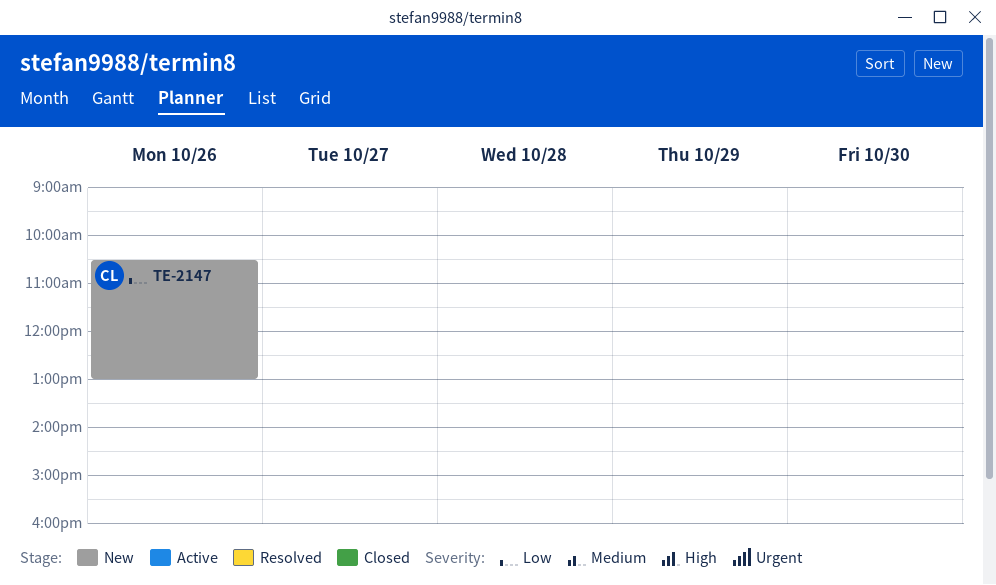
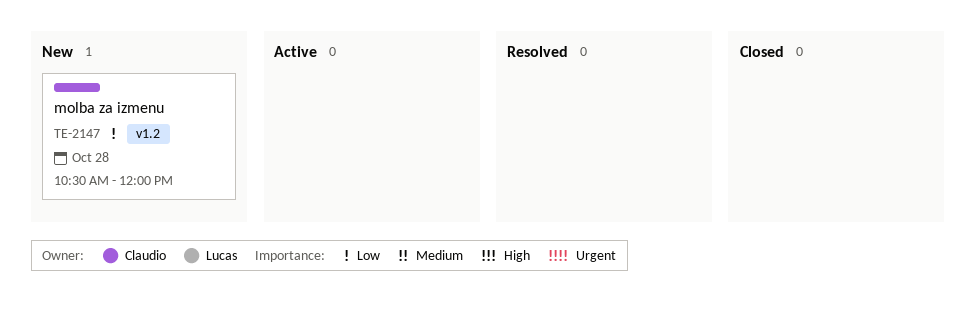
TE-2147, day: Oct 26 -> Oct 28
TE-2147, ends: 13:00 -> 12:00

